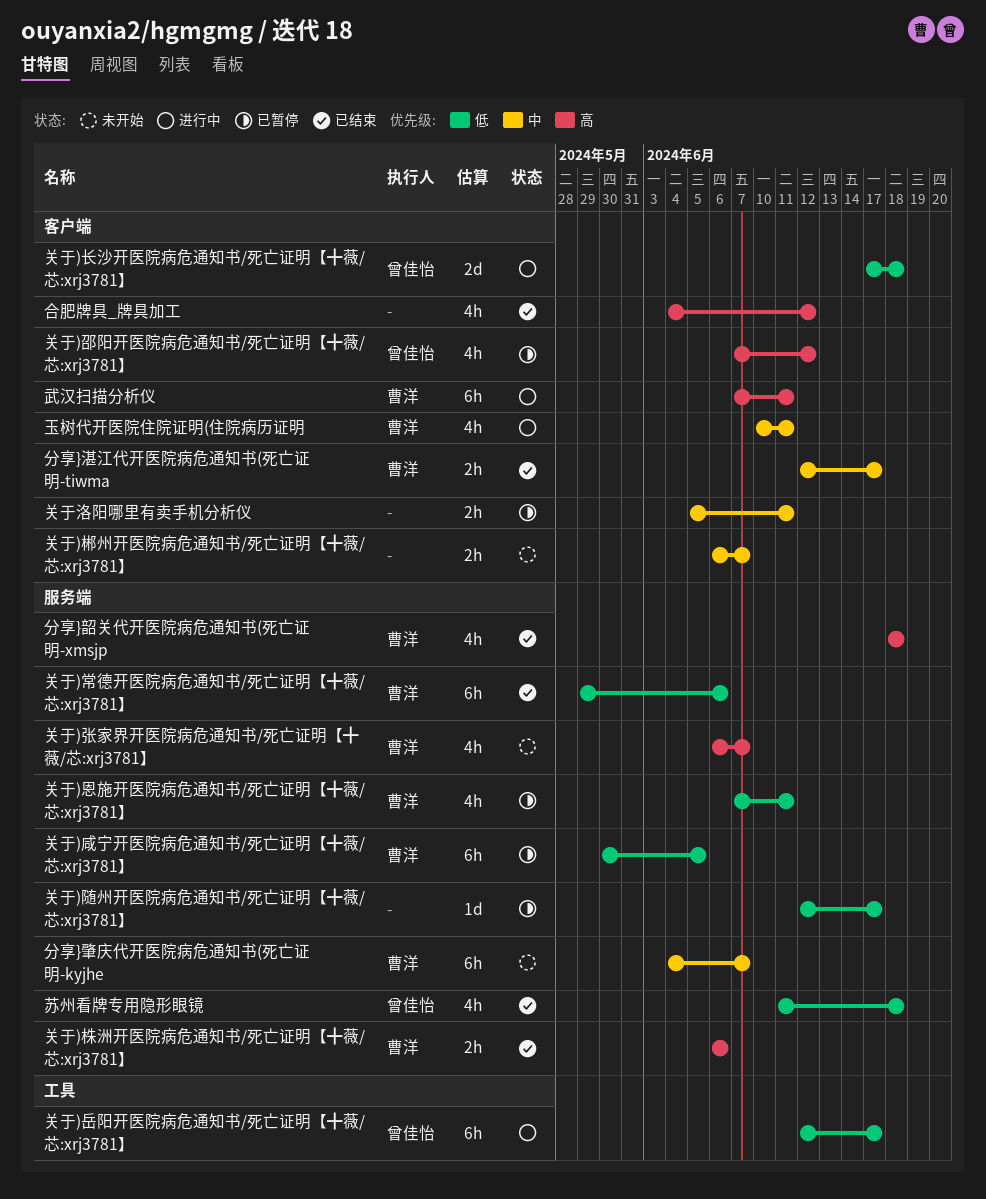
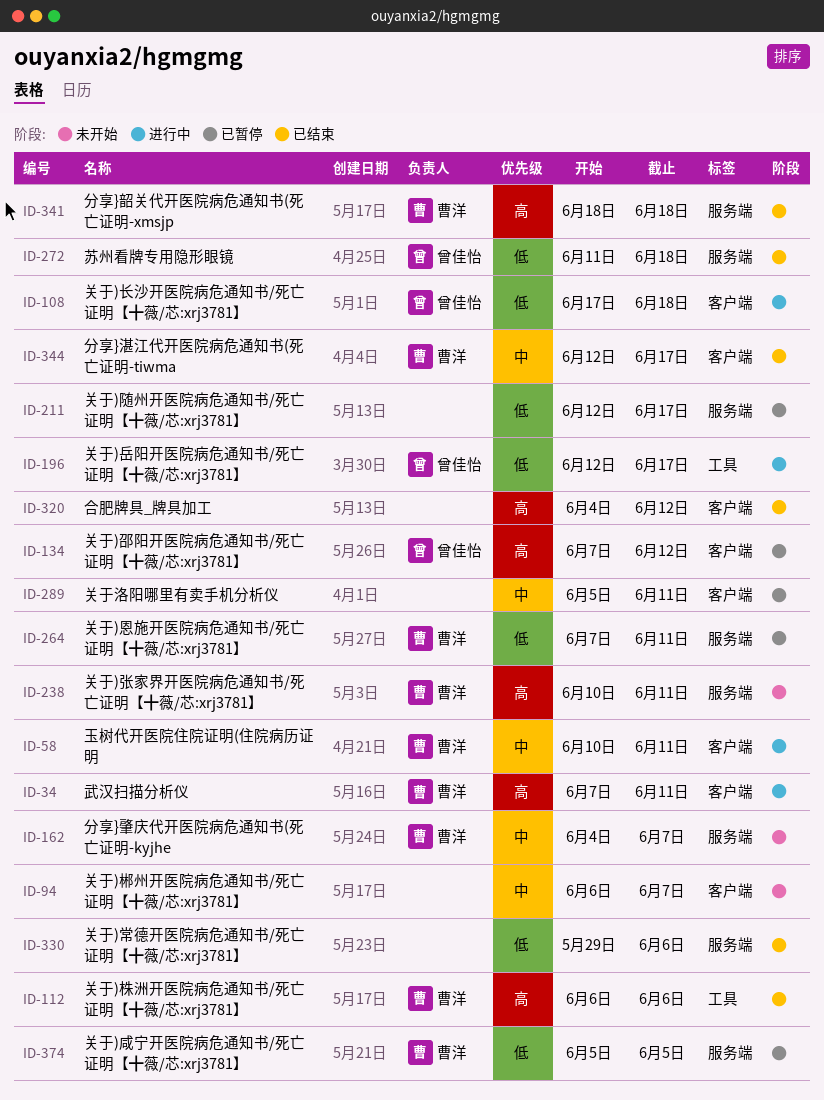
关于)咸宁开医院病危通知书/死亡证明【╋薇/芯:xrj3781】, start: May 30 -> Jun 5
关于)常德开医院病危通知书/死亡证明【╋薇/芯:xrj3781】, owner: 曹洋 -> none
关于)张家界开医院病危通知书/死亡证明【╋薇/芯:xrj3781】, start: Jun 6 -> Jun 10
关于)张家界开医院病危通知书/死亡证明【╋薇/芯:xrj3781】, due: Jun 7 -> Jun 11
关于)株洲开医院病危通知书/死亡证明【╋薇/芯:xrj3781】, label: 服务端 -> 工具

